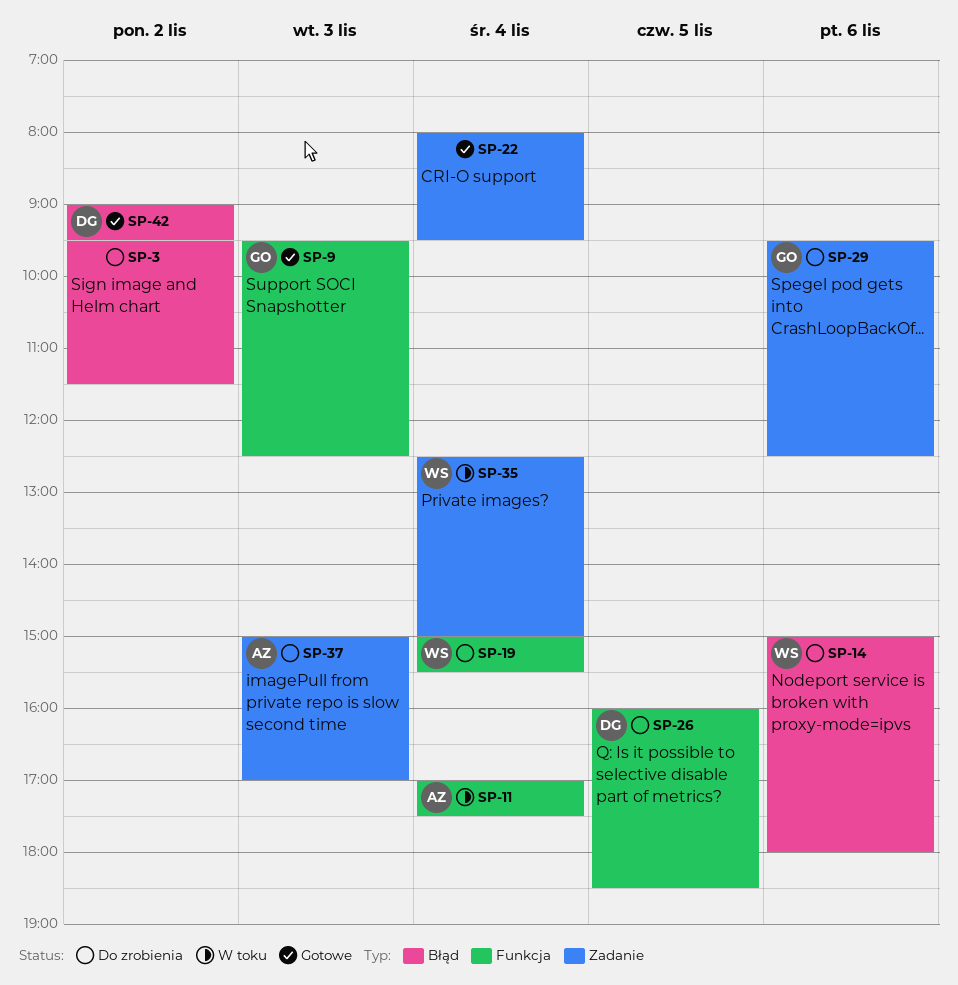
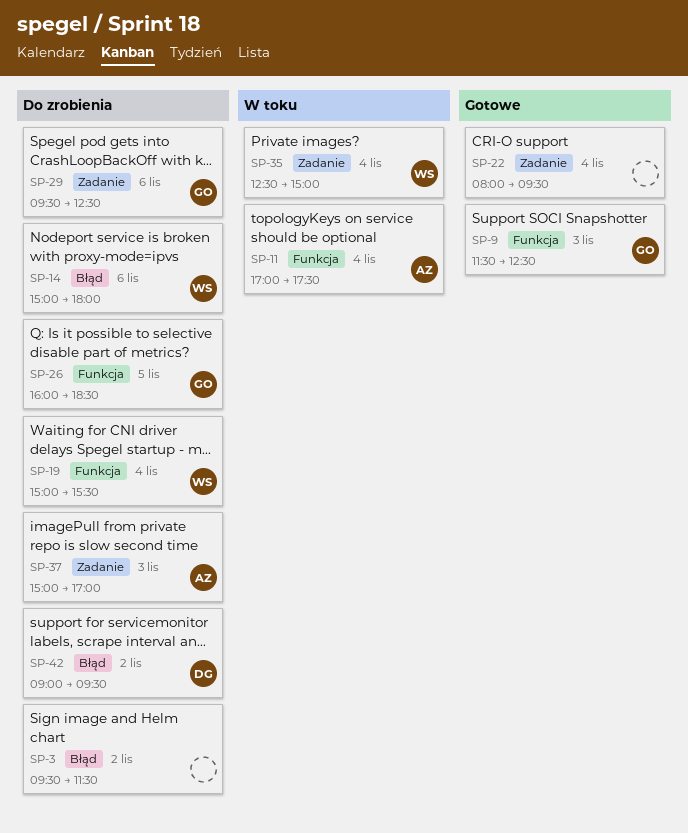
SP-9, begins: 09:30 -> 11:30
SP-26, owner: DG -> GO
SP-42, status: Gotowe -> Do zrobienia

